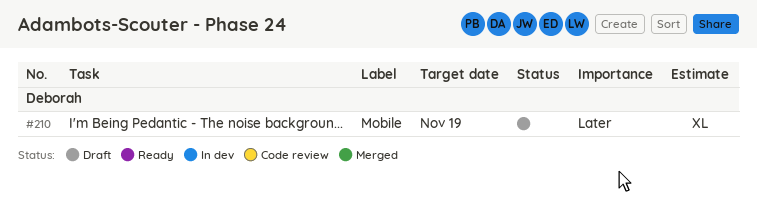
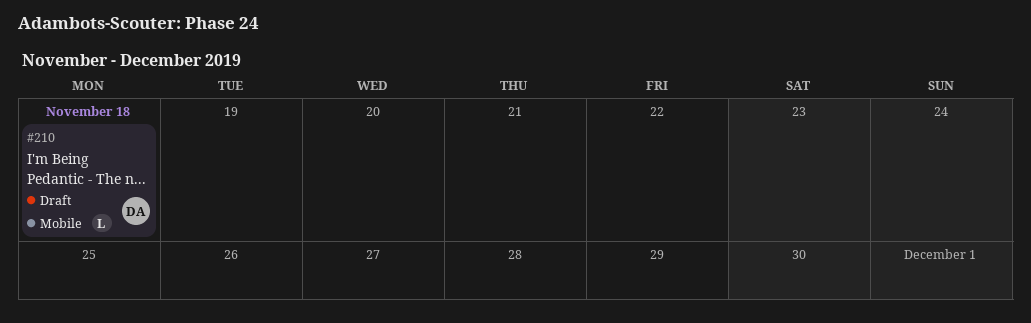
#210, estimate: XL -> L
#210, due: Nov 19 -> Nov 18

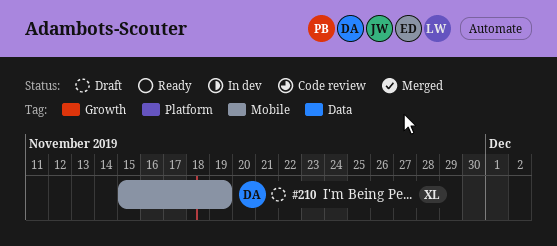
#210, estimate: L -> XL
#210, due: Nov 18 -> Nov 19

